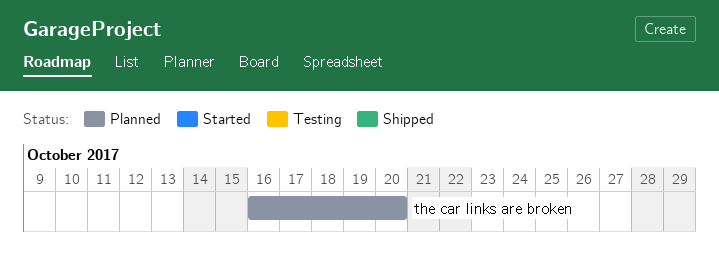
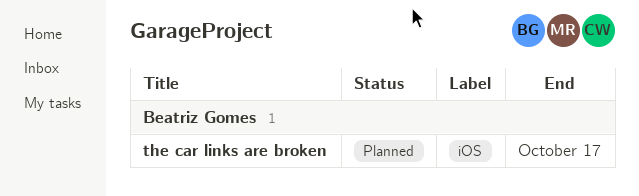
the car links are broken, due: Oct 20 -> Oct 17

